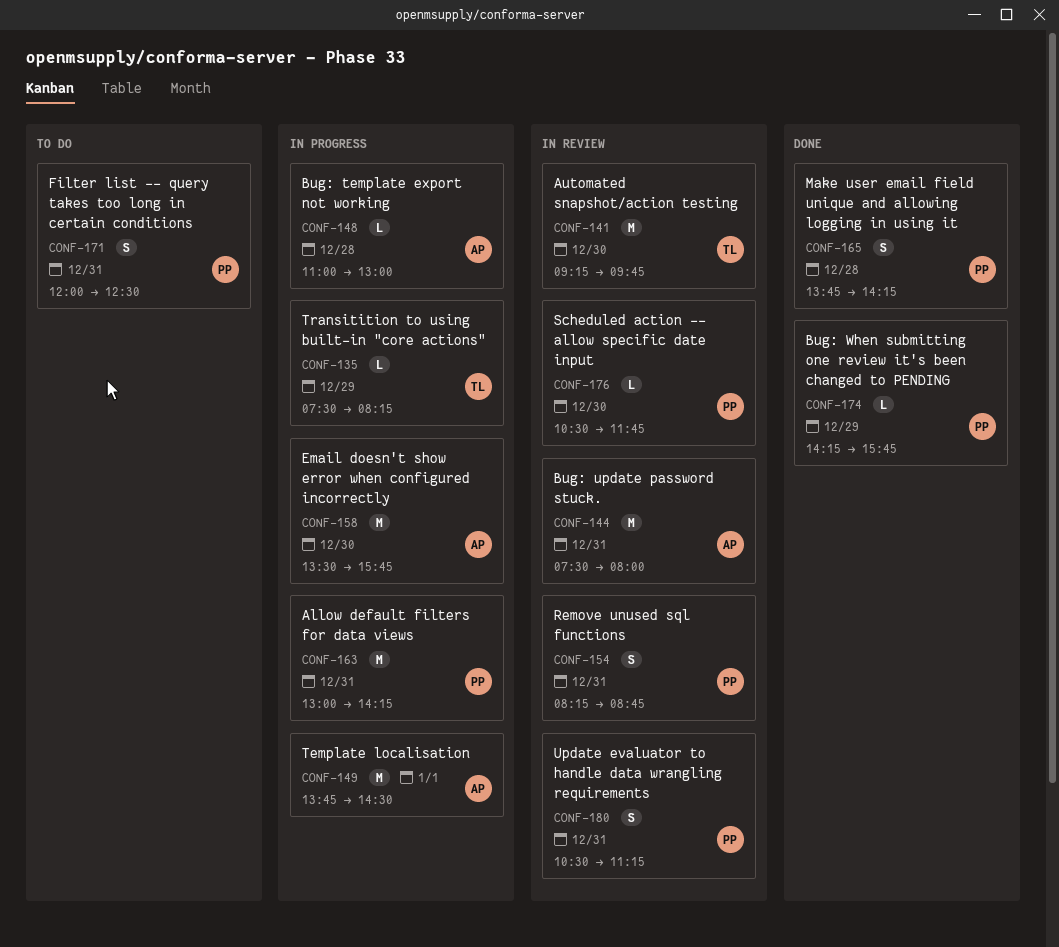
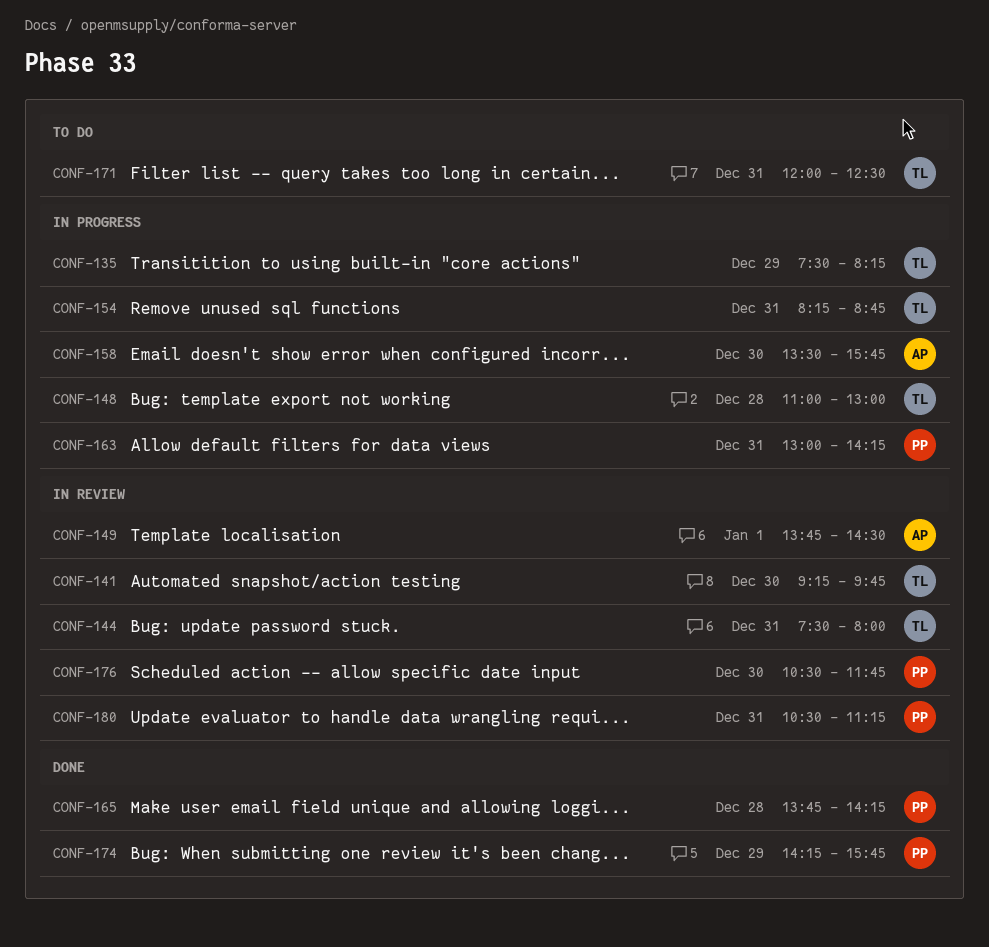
CONF-144, owner: AP -> TL
CONF-148, owner: AP -> TL
CONF-149, status: In progress -> In review
CONF-154, status: In review -> In progress
CONF-154, owner: PP -> TL
CONF-171, owner: PP -> TL

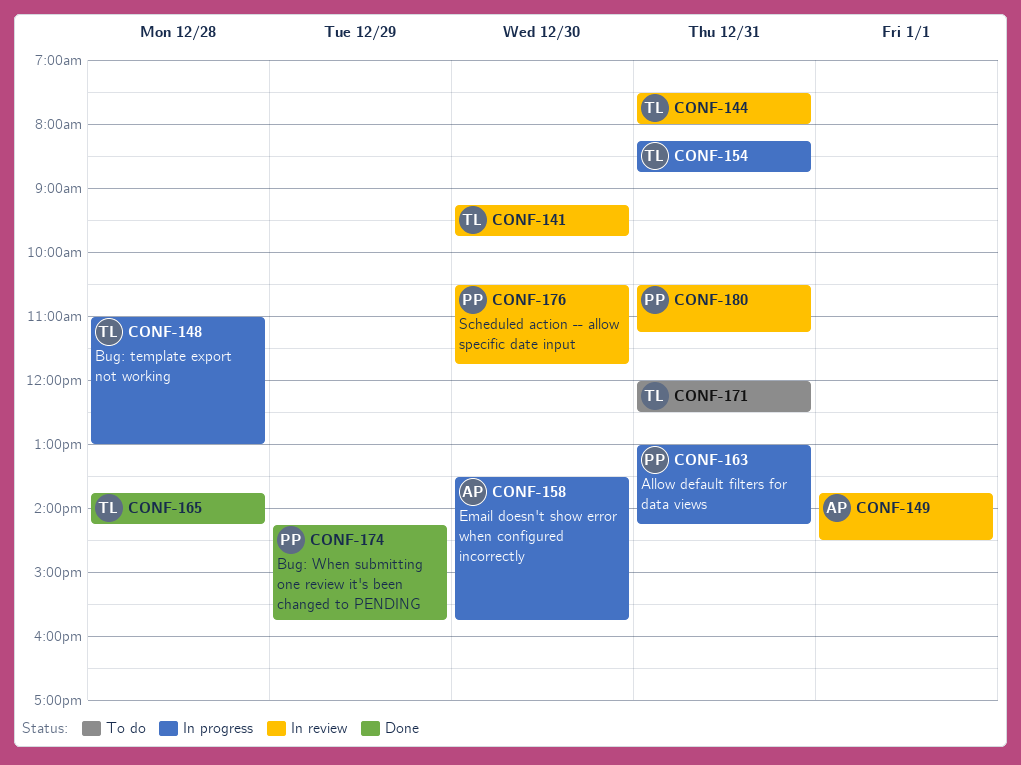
CONF-135: present -> none
CONF-165, owner: PP -> TL

